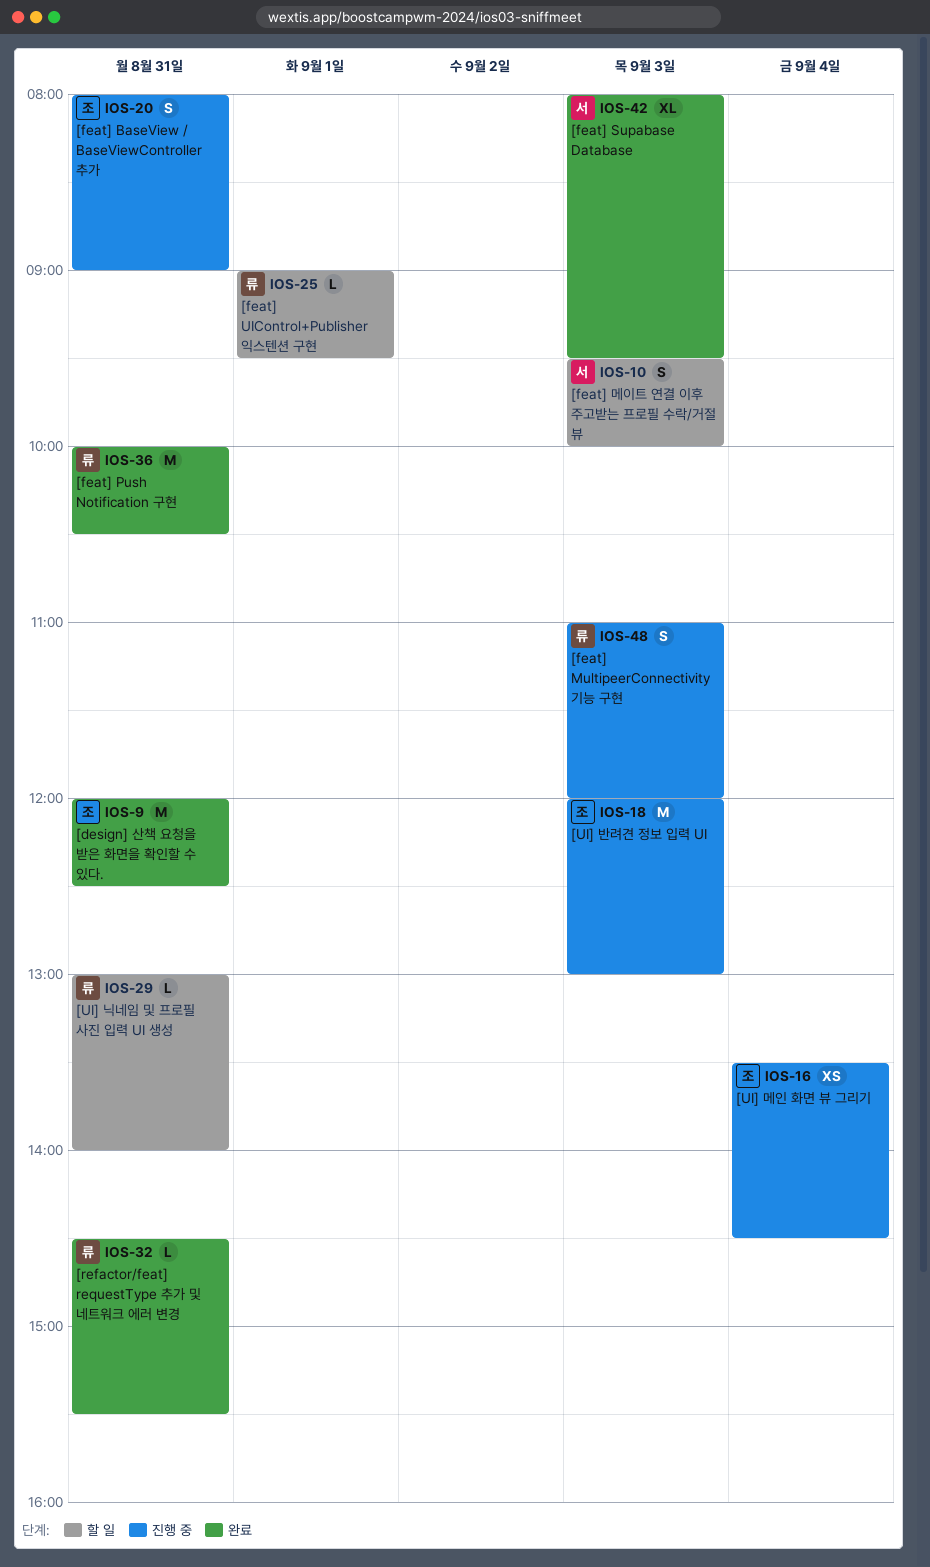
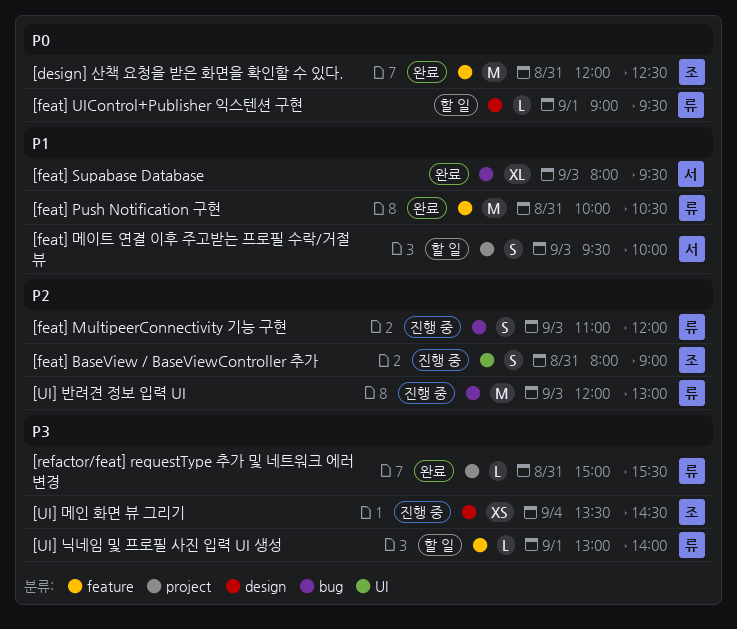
[refactor/feat] requestType 추가 및 네트워크 에러 변경, begins: 14:30 -> 15:00
[UI] 닉네임 및 프로필 사진 입력 UI 생성, day: Aug 31 -> Sep 1
[UI] 반려견 정보 입력 UI, owner: 조 -> 류

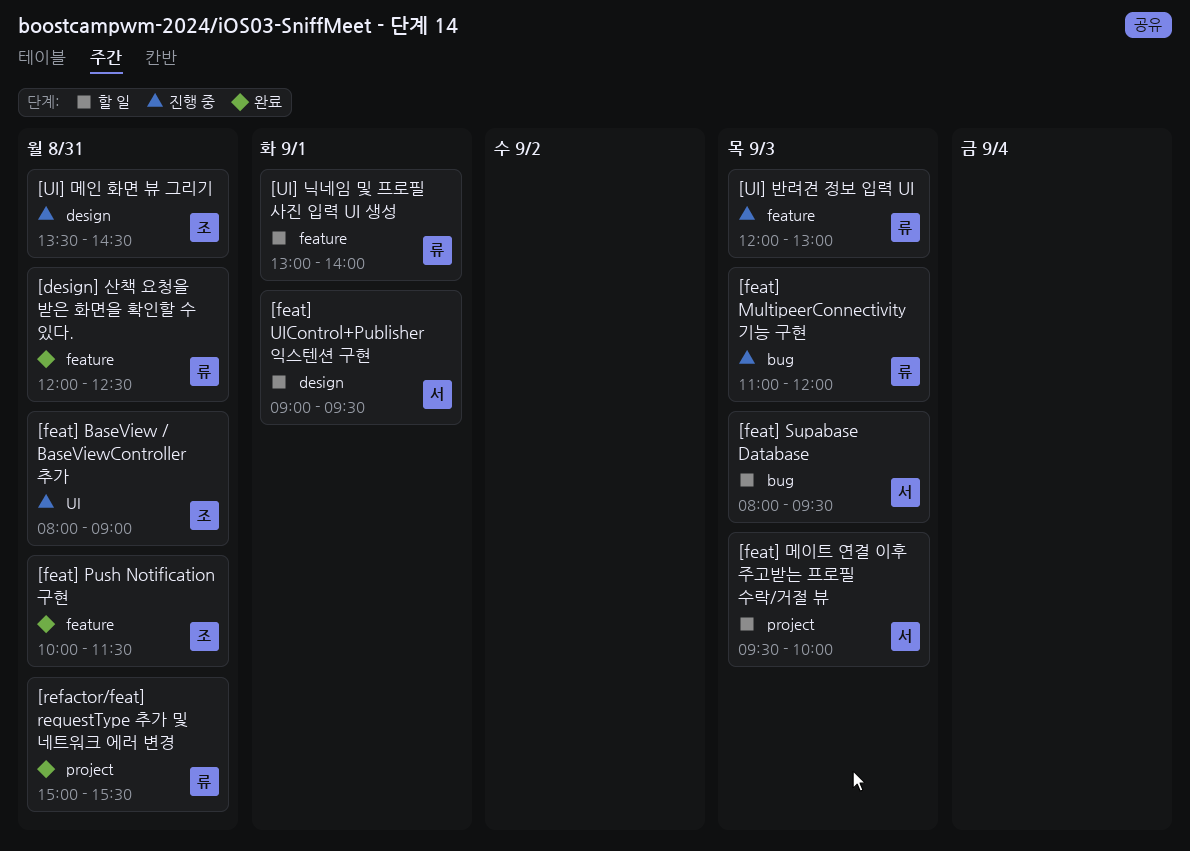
[design] 산책 요청을 받은 화면을 확인할 수 있다., owner: 조 -> 류
[feat] Push Notification 구현, owner: 류 -> 조
[feat] Push Notification 구현, ends: 10:30 -> 11:30
[feat] Supabase Database, status: 완료 -> 할 일
[feat] UIControl+Publisher 익스텐션 구현, owner: 류 -> 서
[UI] 메인 화면 뷰 그리기, day: Sep 4 -> Aug 31
[UI] 반려견 정보 입력 UI, label: bug -> feature

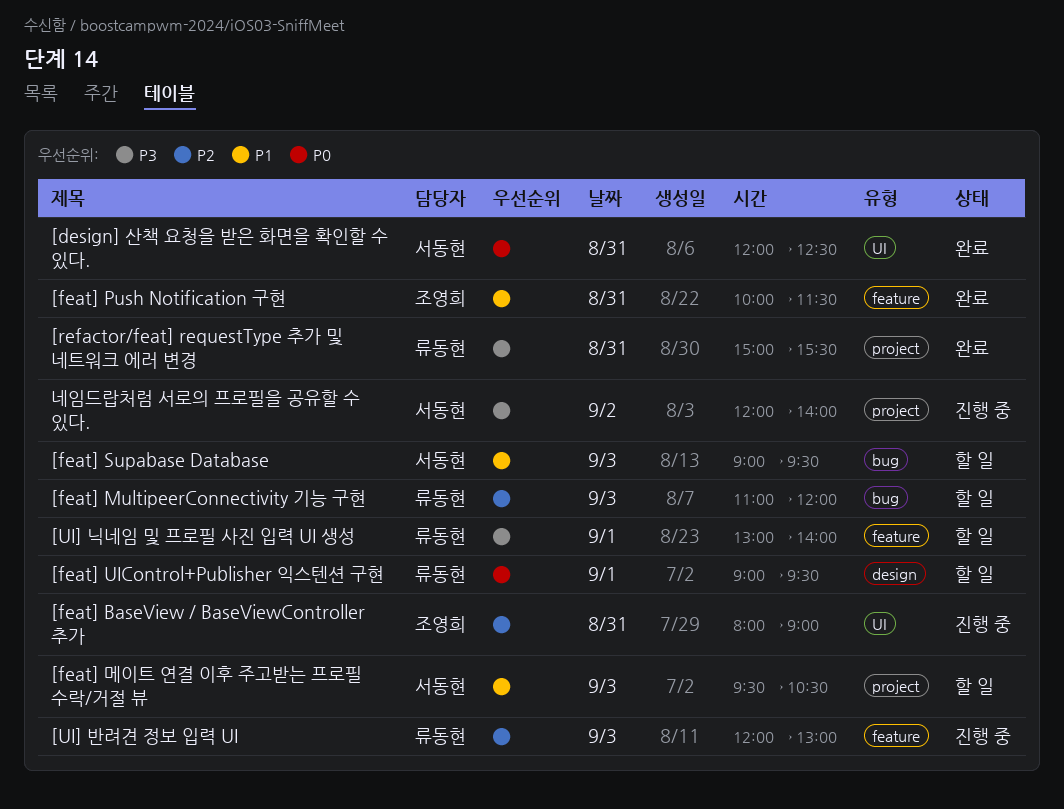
[design] 산책 요청을 받은 화면을 확인할 수 있다., owner: 류동현 -> 서동현
[design] 산책 요청을 받은 화면을 확인할 수 있다., label: feature -> UI
[feat] MultipeerConnectivity 기능 구현, status: 진행 중 -> 할 일
[feat] Supabase Database, begins: 08:00 -> 09:00
[feat] UIControl+Publisher 익스텐션 구현, owner: 서동현 -> 류동현
[feat] 메이트 연결 이후 주고받는 프로필 수락/거절 뷰, ends: 10:00 -> 10:30
[UI] 메인 화면 뷰 그리기: present -> none
네임드랍처럼 서로의 프로필을 공유할 수 있다.: none -> present

